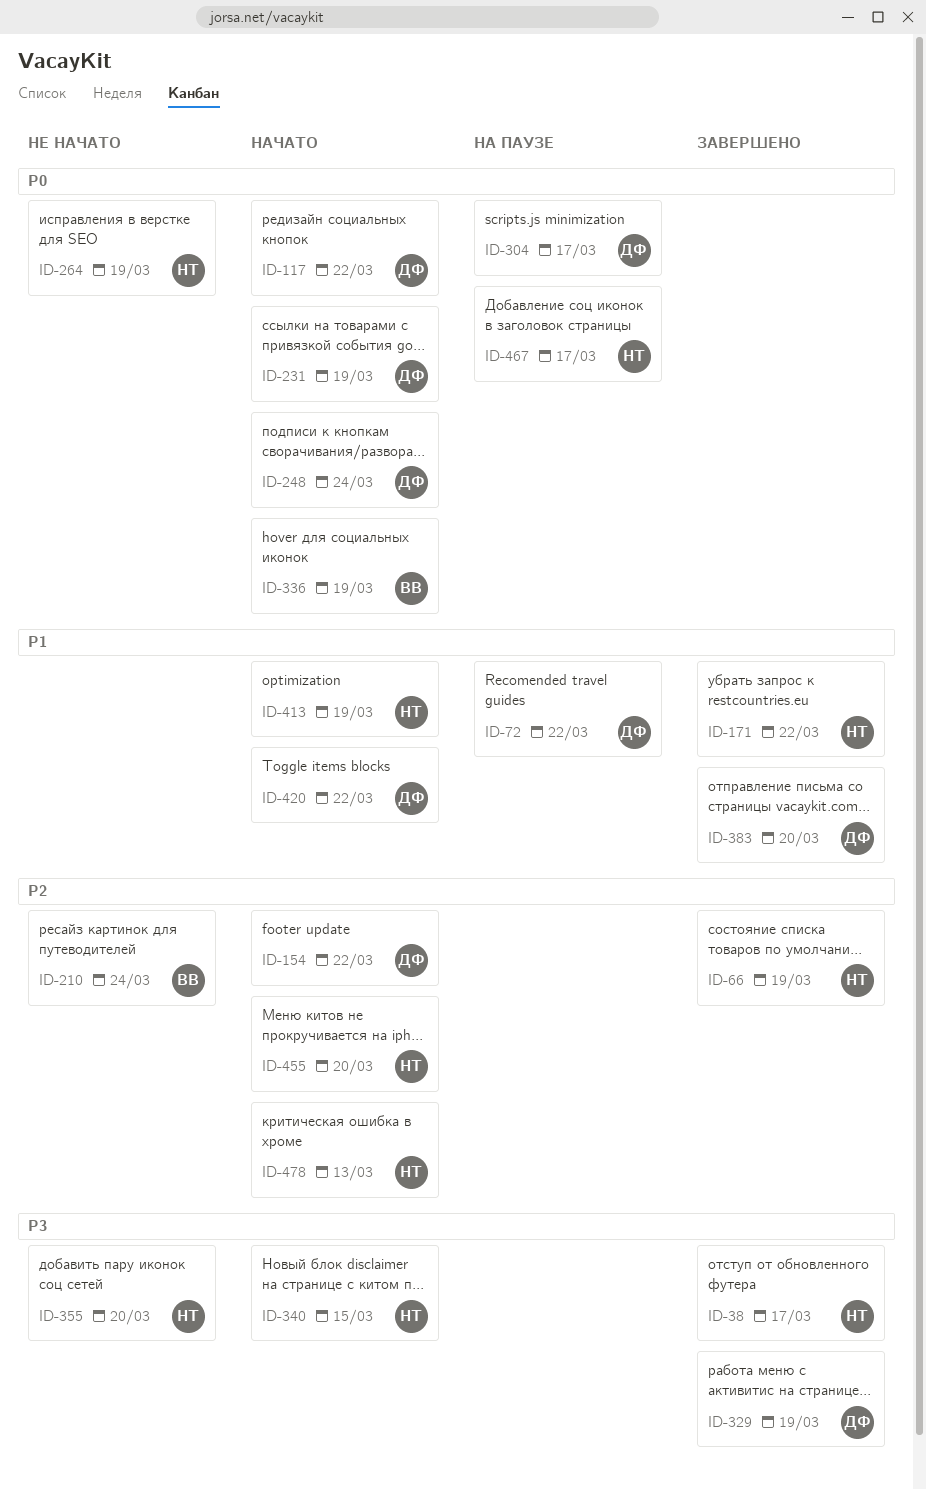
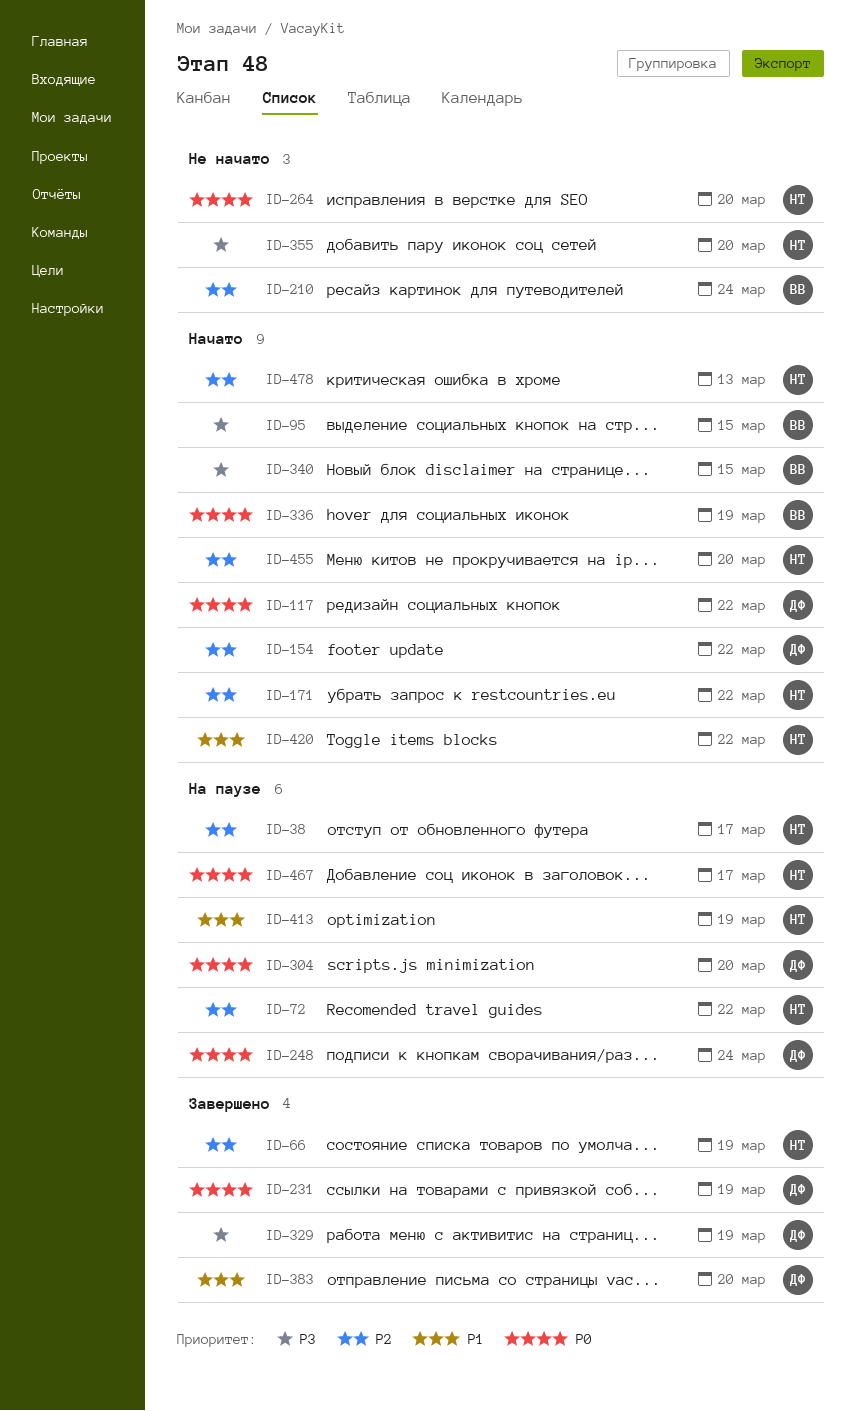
ID-38, status: Завершено -> На паузе
ID-38, priority: P3 -> P2
ID-72, owner: ДФ -> НТ
ID-72, priority: P1 -> P2
ID-95: none -> present
ID-171, status: Завершено -> Начато
ID-171, priority: P1 -> P2
ID-231, status: Начато -> Завершено
ID-248, status: Начато -> На паузе
ID-264, due: Mar 19 -> Mar 20
ID-304, due: Mar 17 -> Mar 20
ID-340, owner: НТ -> ВВ
ID-413, status: Начато -> На паузе
ID-420, owner: ДФ -> НТ

